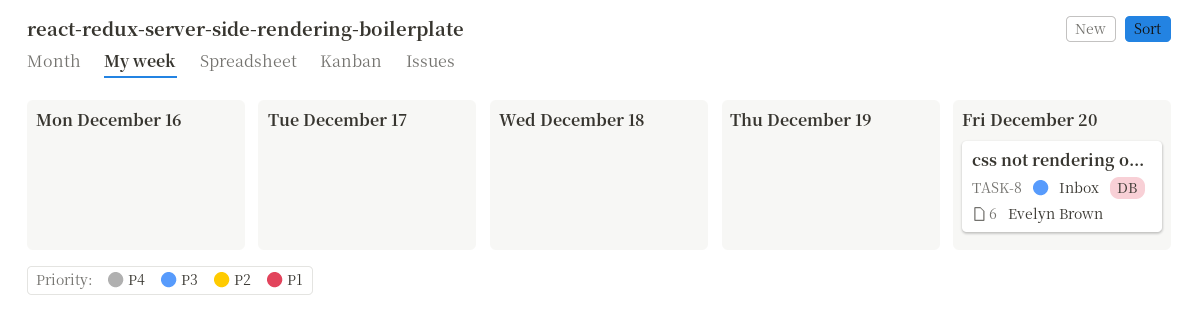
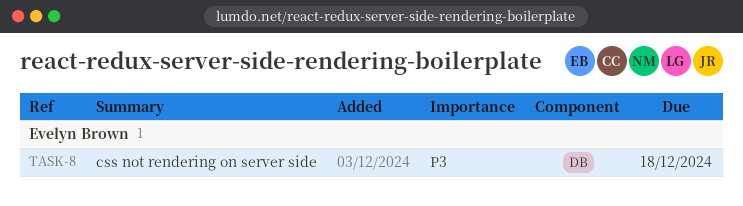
TASK-8, due: Dec 20 -> Dec 18

